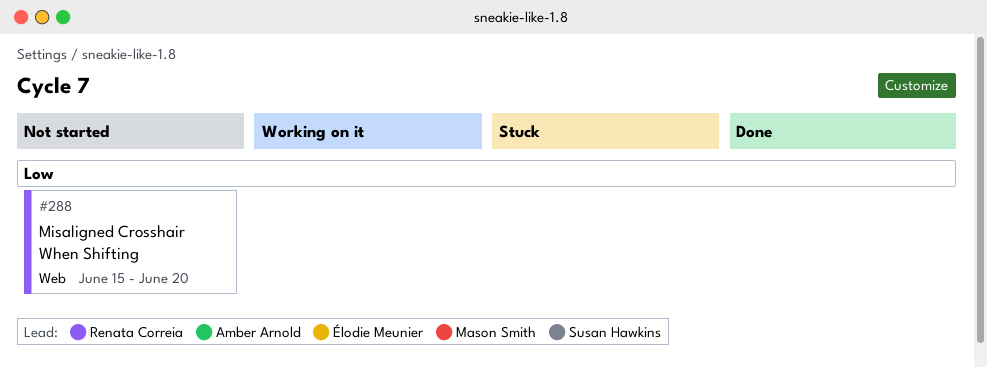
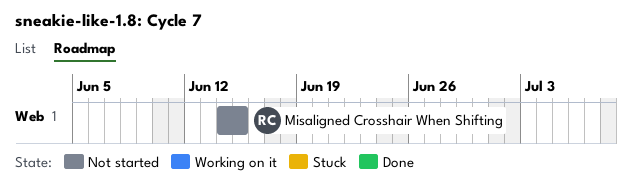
Misaligned Crosshair When Shifting, start: Jun 15 -> Jun 14
Misaligned Crosshair When Shifting, due: Jun 20 -> Jun 15

